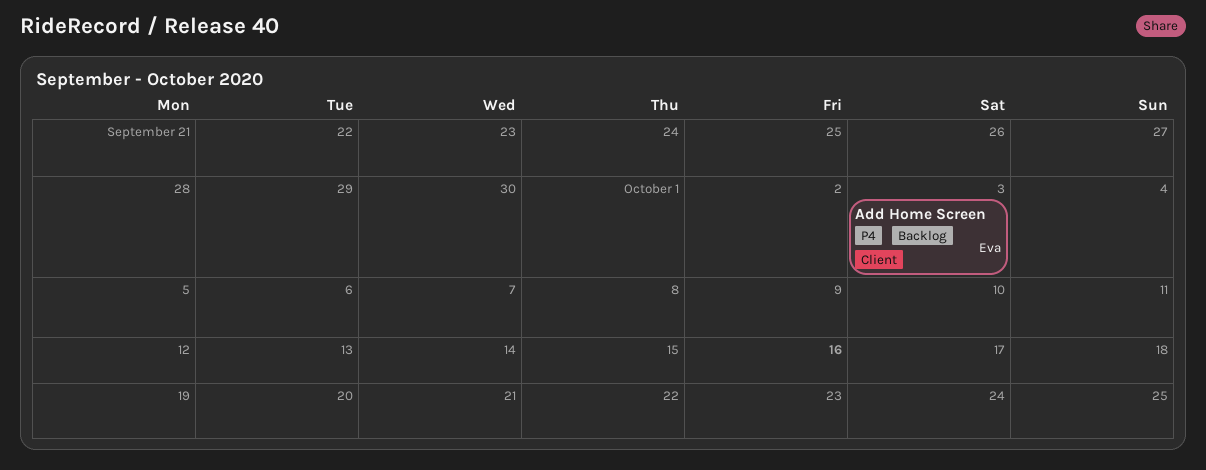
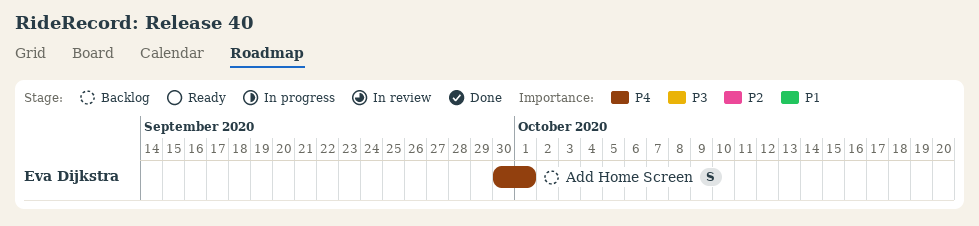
Add Home Screen, due: Oct 3 -> Oct 1

